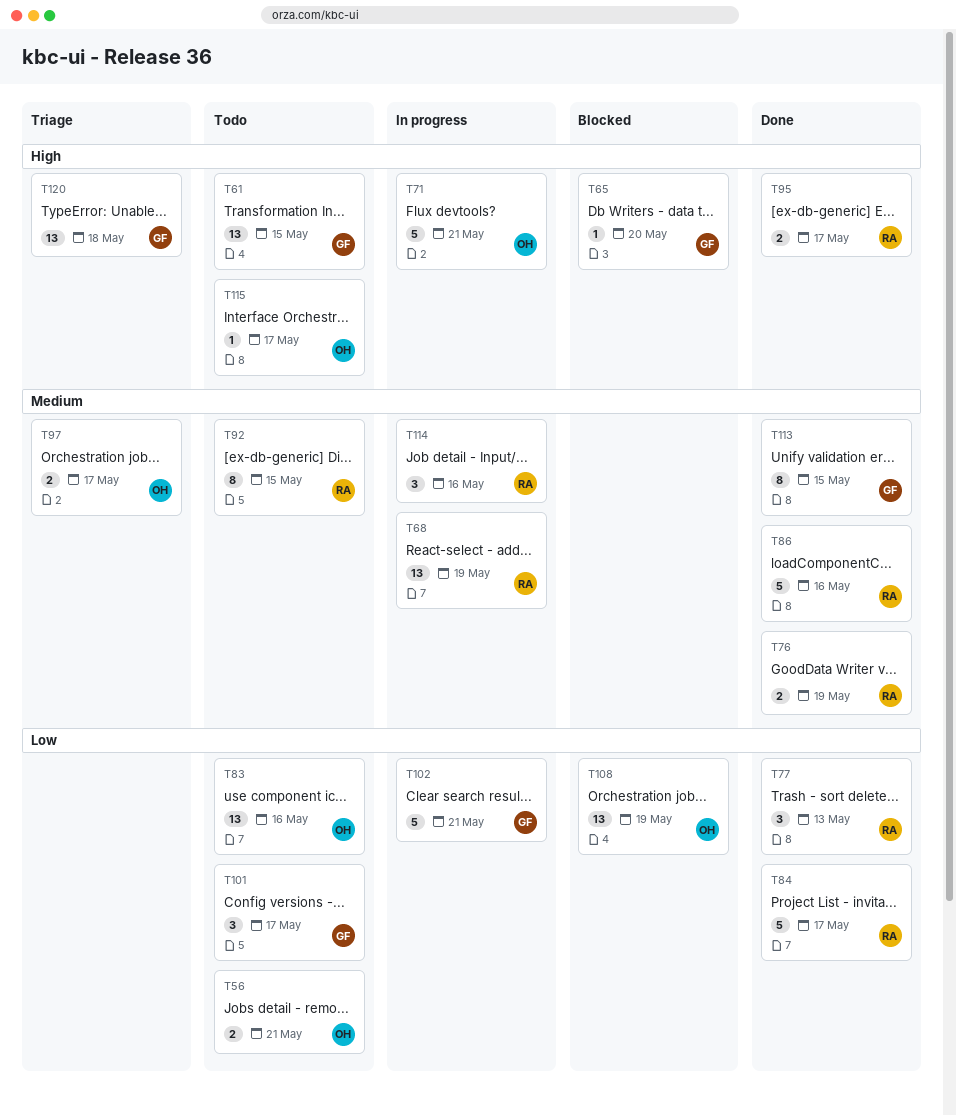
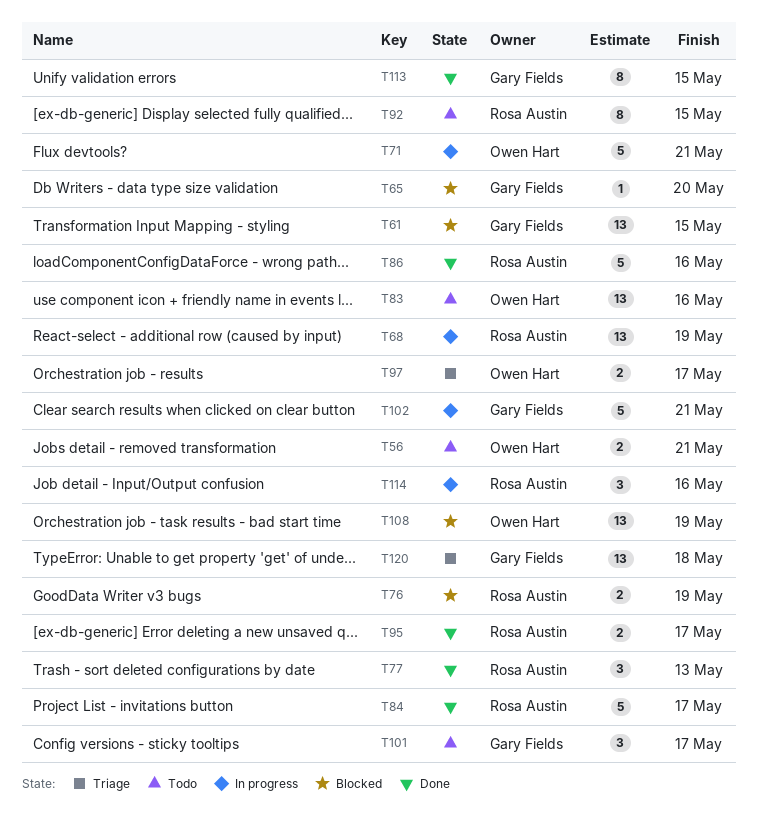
T61, status: Todo -> Blocked
T76, status: Done -> Blocked
T115: present -> none

